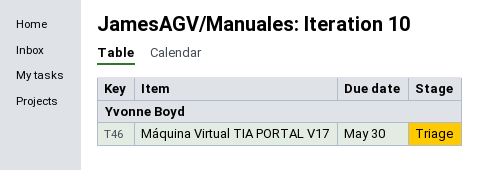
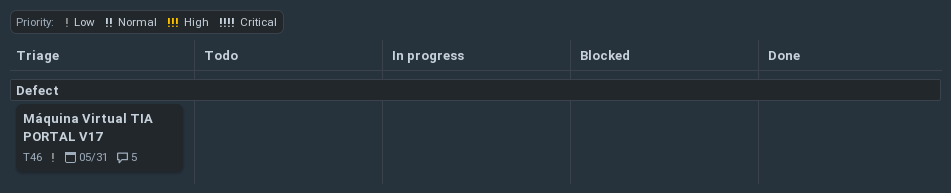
T46, due: May 30 -> May 31

